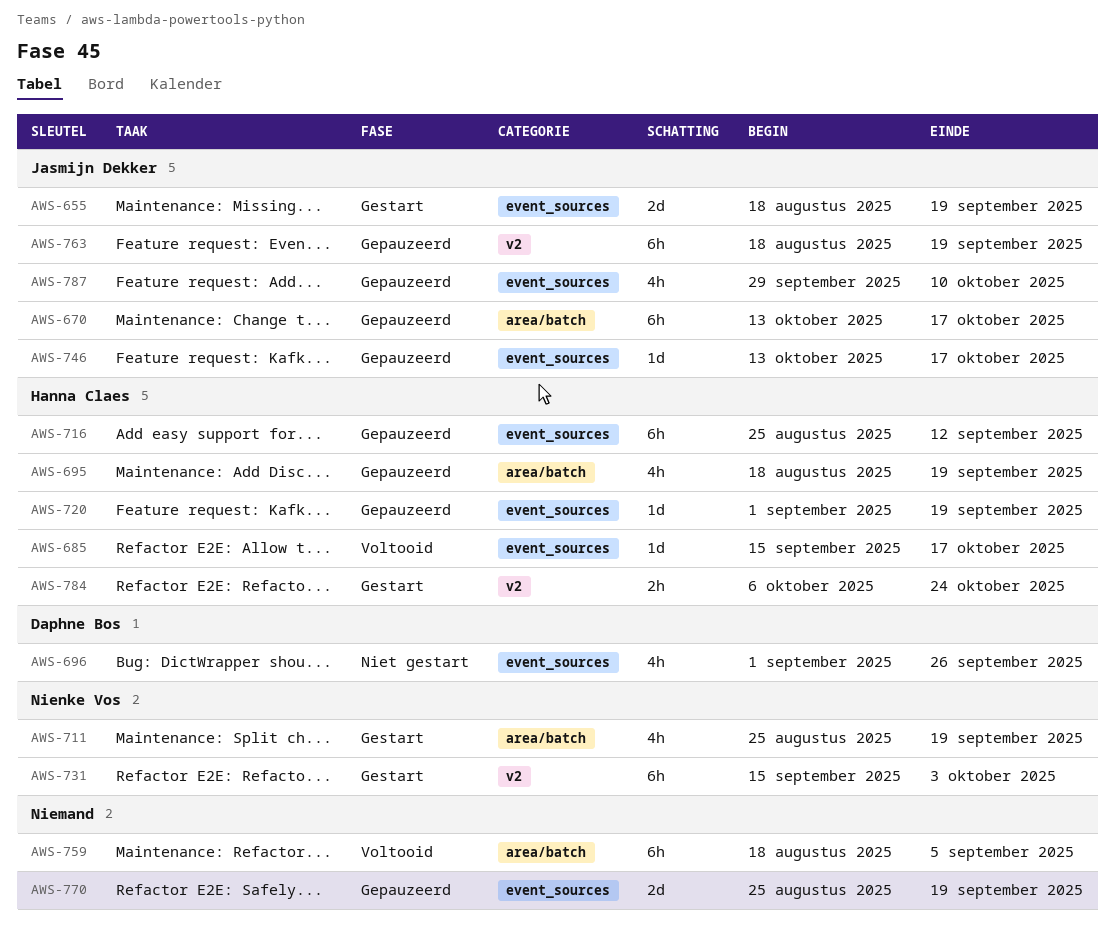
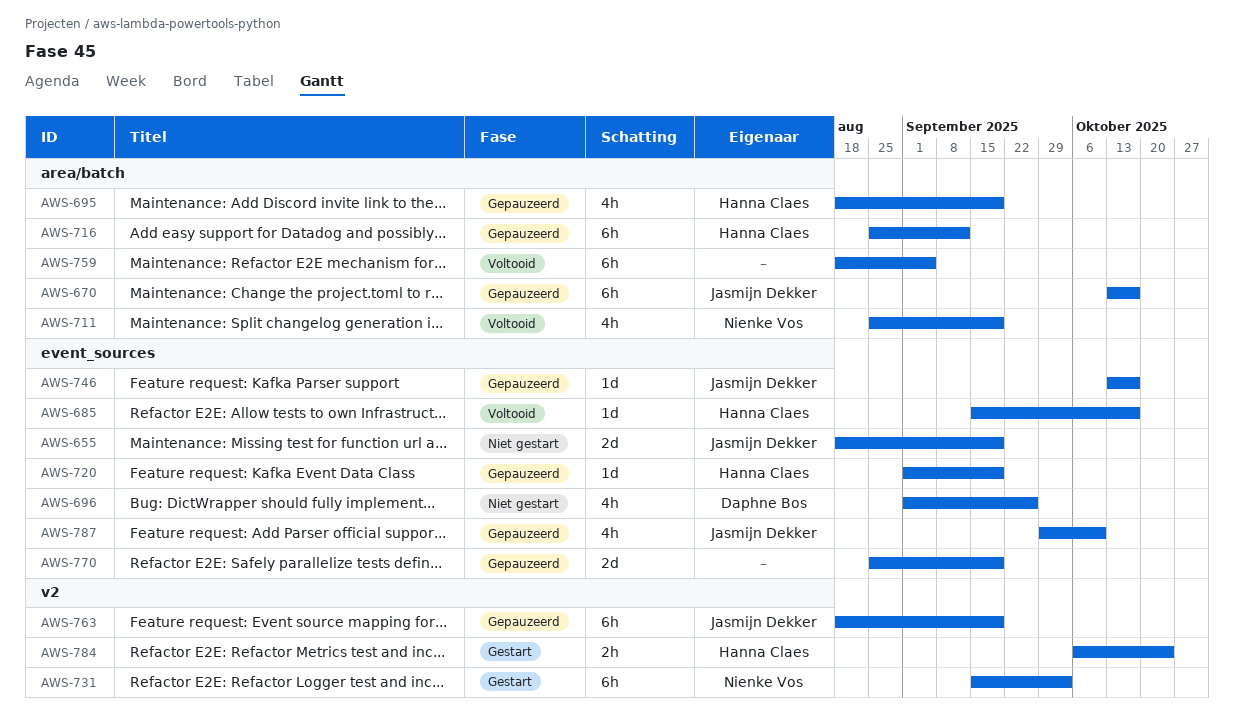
AWS-655, status: Gestart -> Niet gestart
AWS-711, status: Gestart -> Voltooid
AWS-716, label: event_sources -> area/batch

